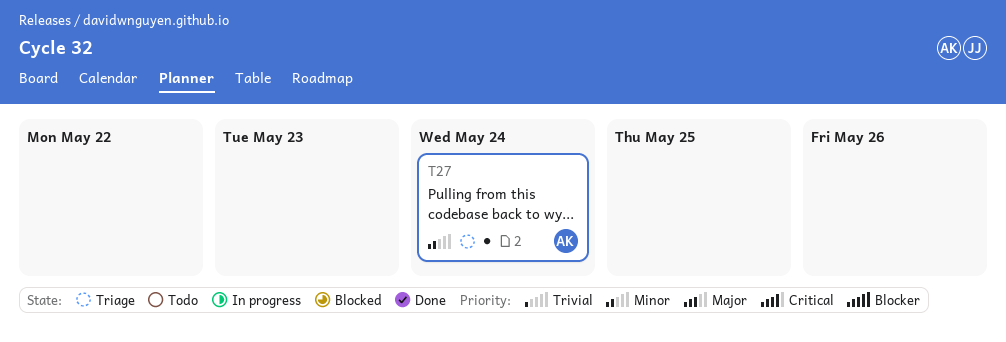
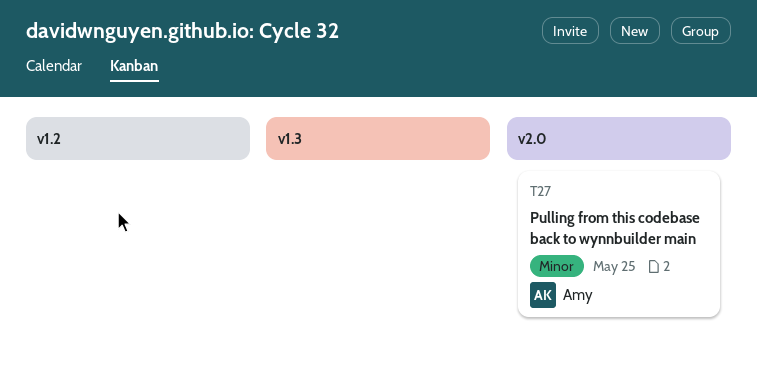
T27, due: May 24 -> May 25

